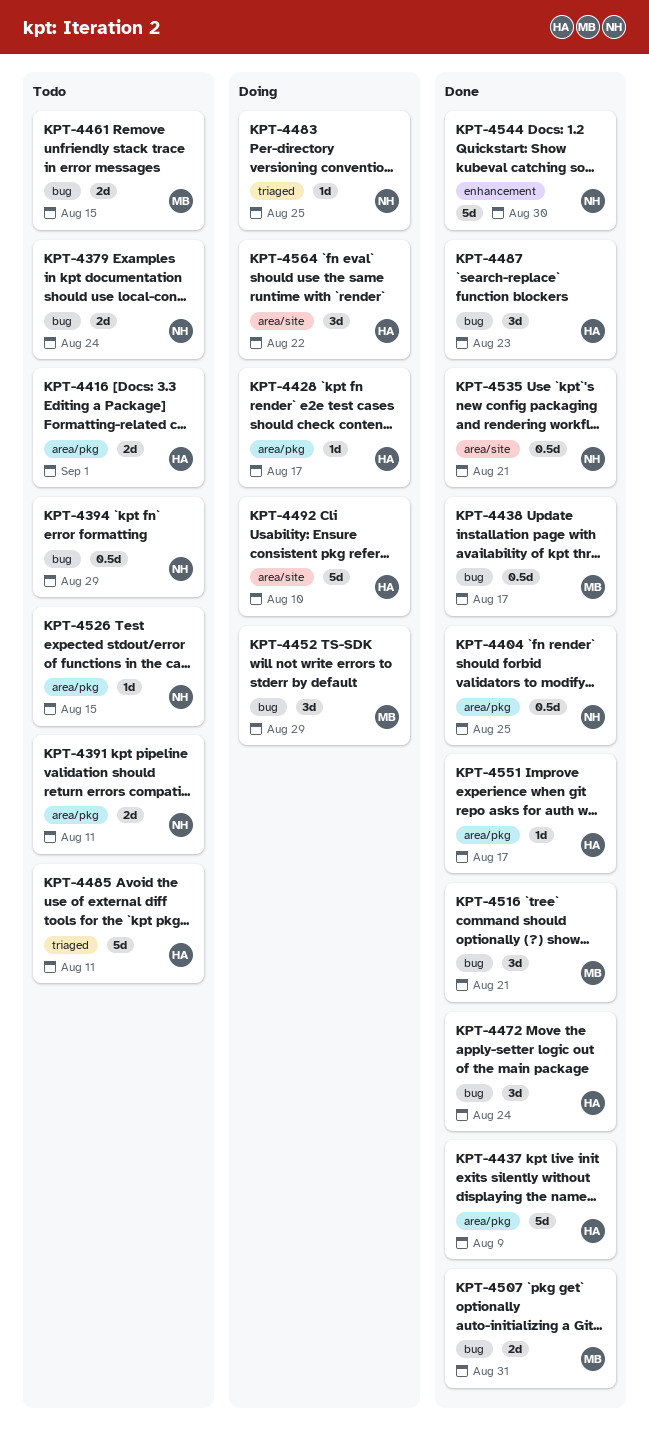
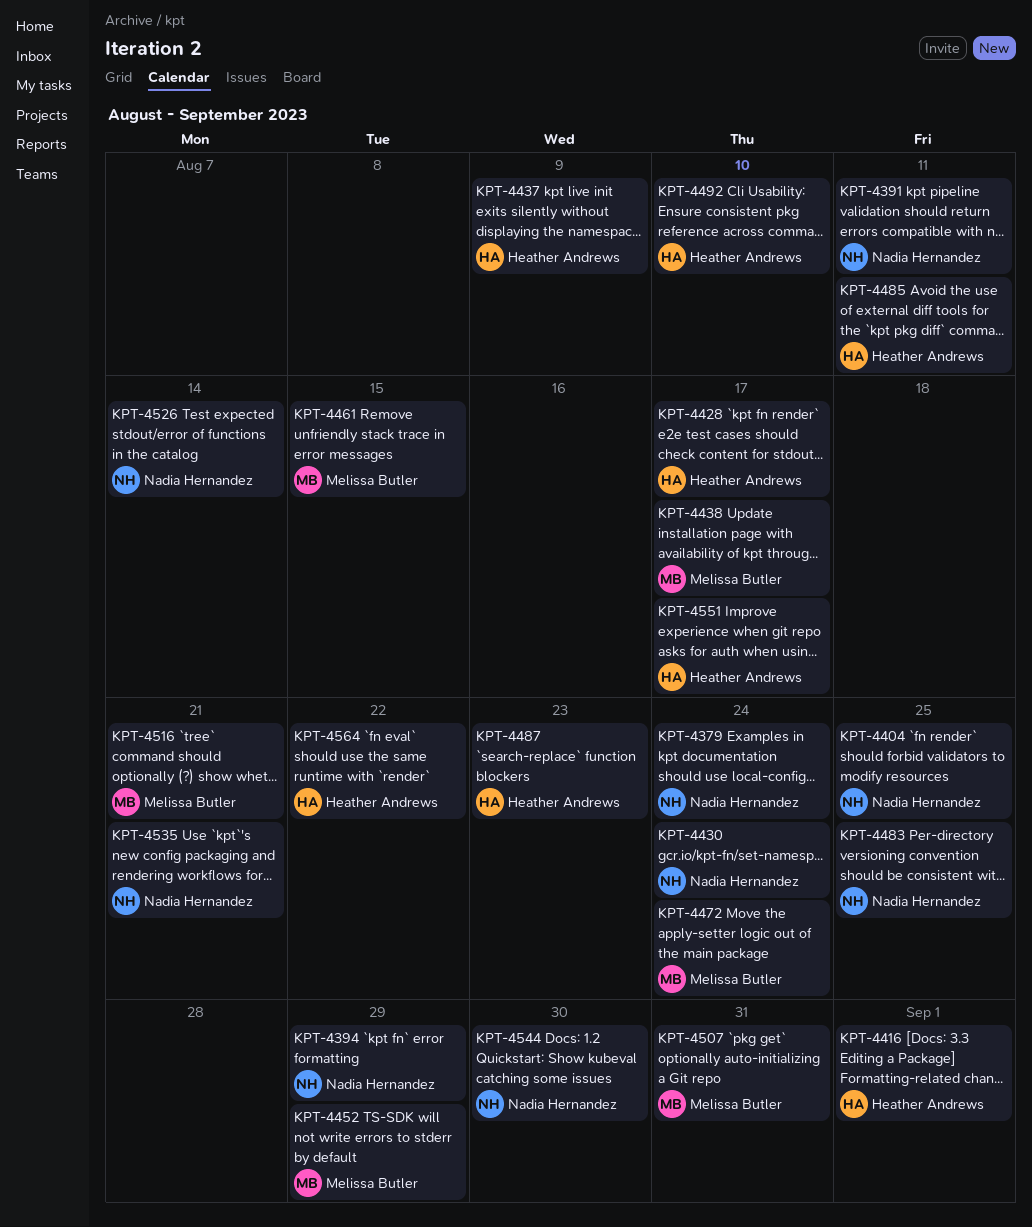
KPT-4430: none -> present
KPT-4472, owner: Heather Andrews -> Melissa Butler
KPT-4526, due: Aug 15 -> Aug 14

